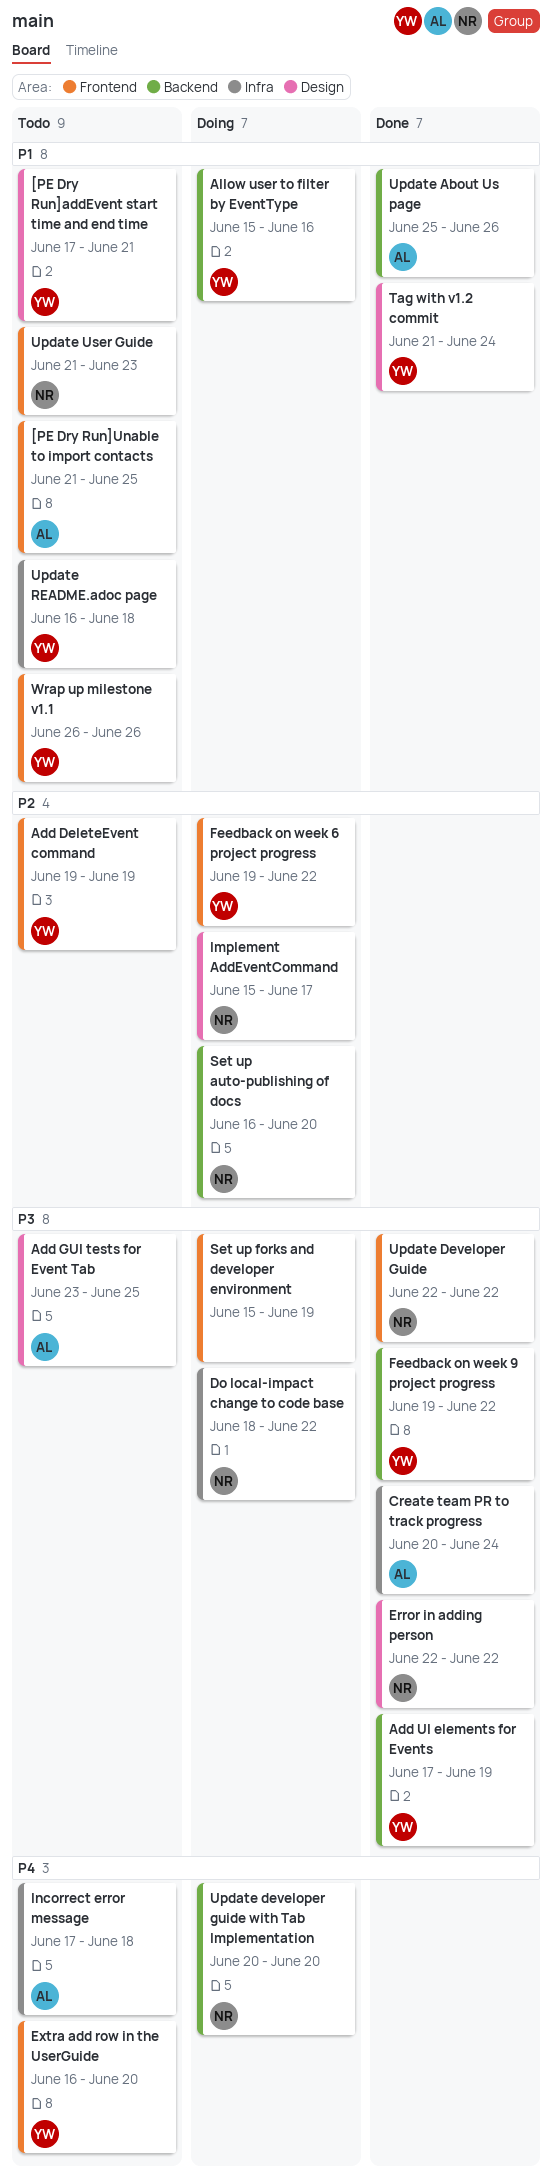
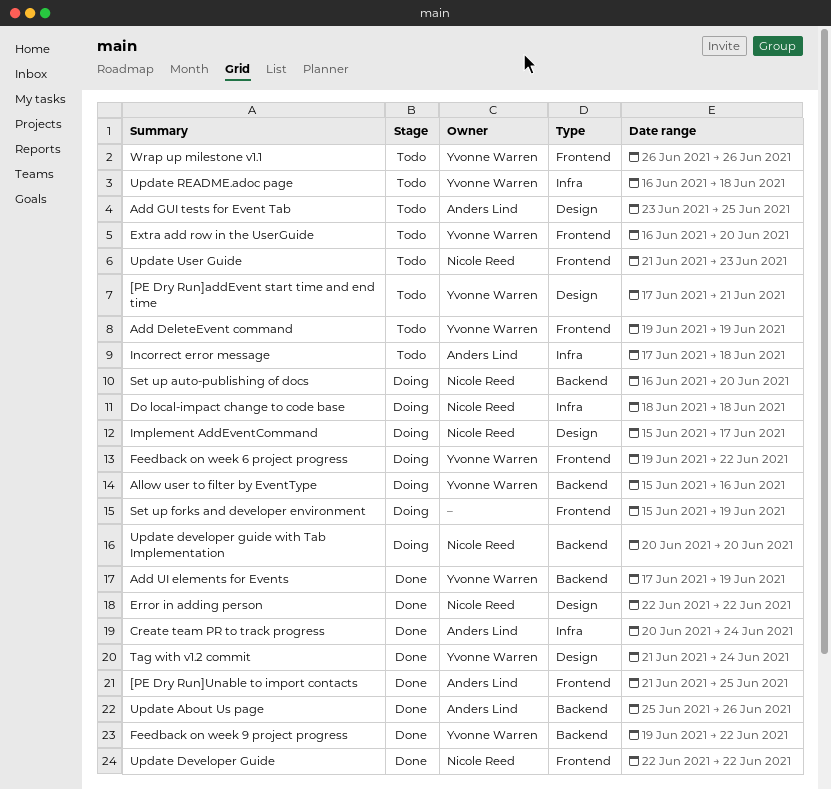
[PE Dry Run]Unable to import contacts, status: Todo -> Done
Do local-impact change to code base, due: Jun 22 -> Jun 18

